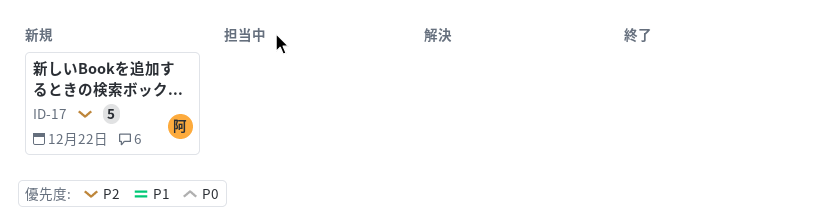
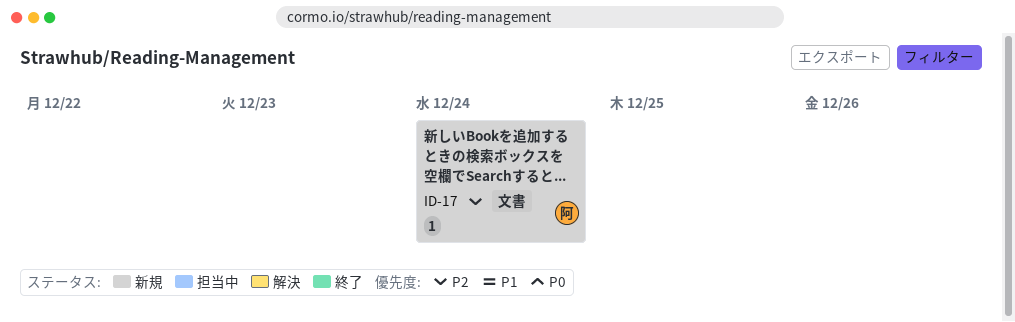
ID-17, estimate: 5 -> 1
ID-17, due: Dec 22 -> Dec 24

